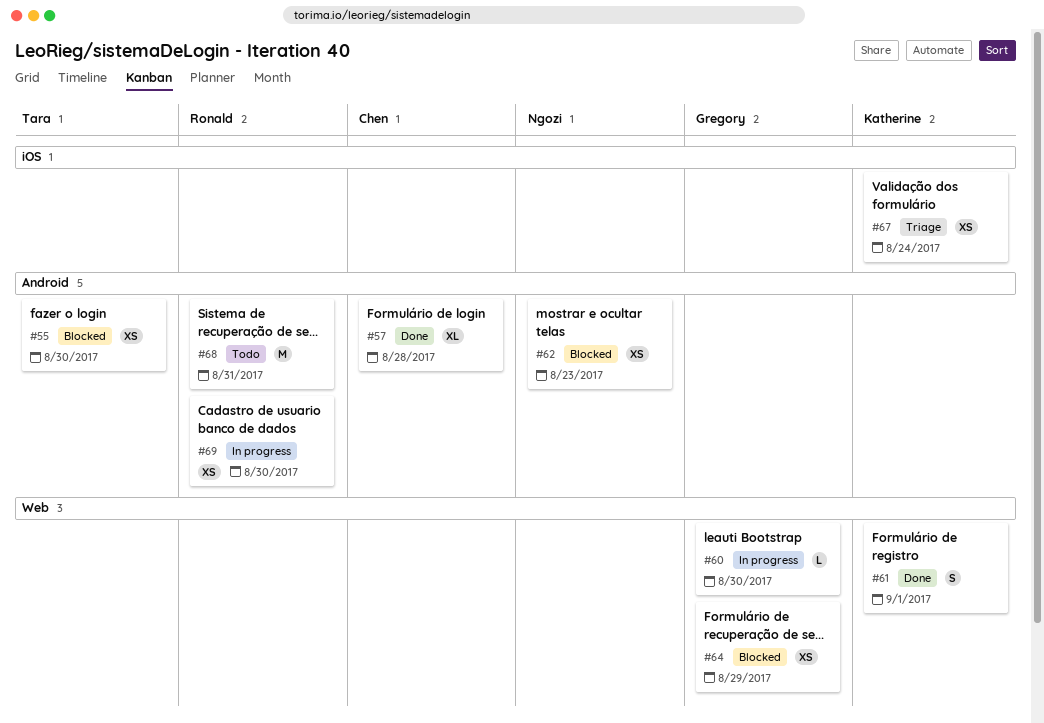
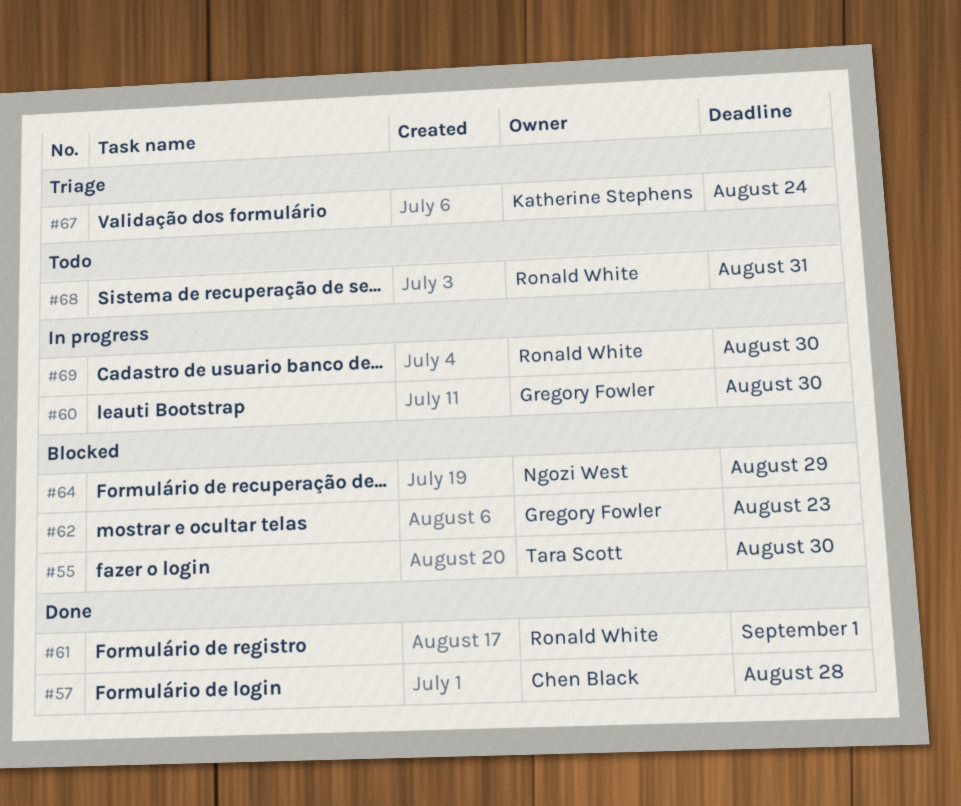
#61, owner: Katherine Stephens -> Ronald White
#62, owner: Ngozi West -> Gregory Fowler
#64, owner: Gregory Fowler -> Ngozi West

